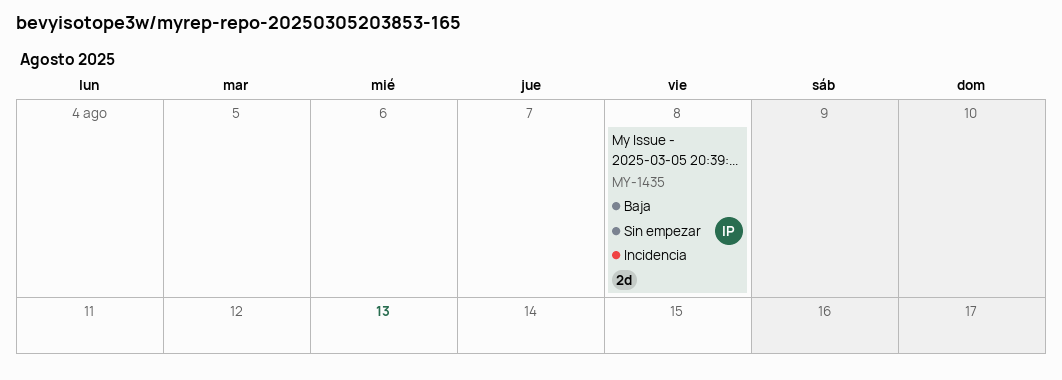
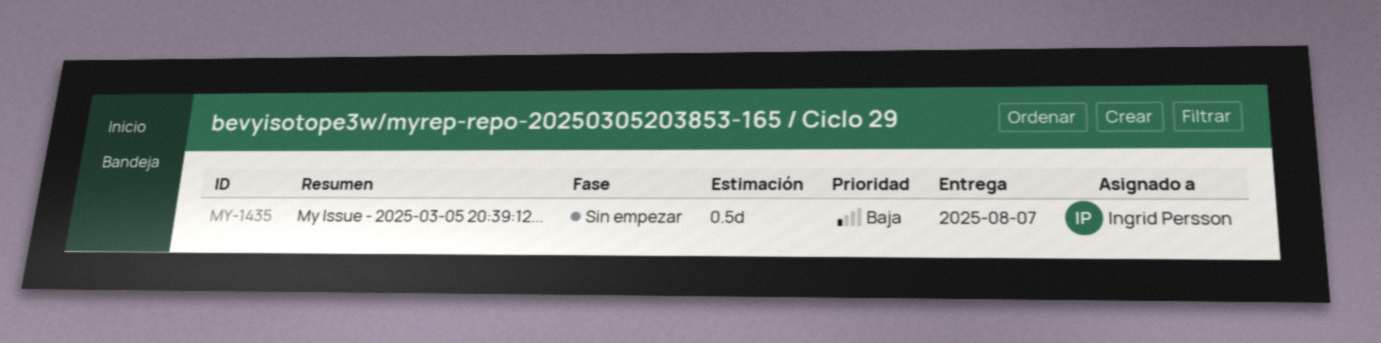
MY-1435, estimate: 2d -> 0.5d
MY-1435, due: Aug 8 -> Aug 7

